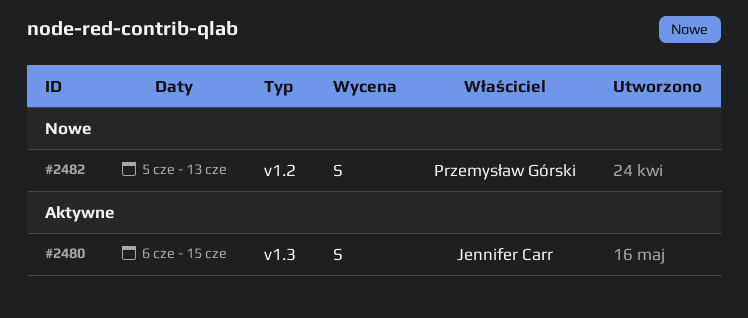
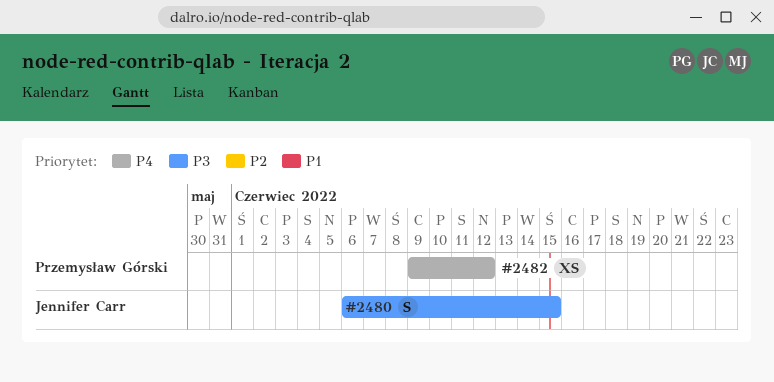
#2482, estimate: S -> XS
#2482, start: Jun 5 -> Jun 9
#2482, due: Jun 13 -> Jun 12

